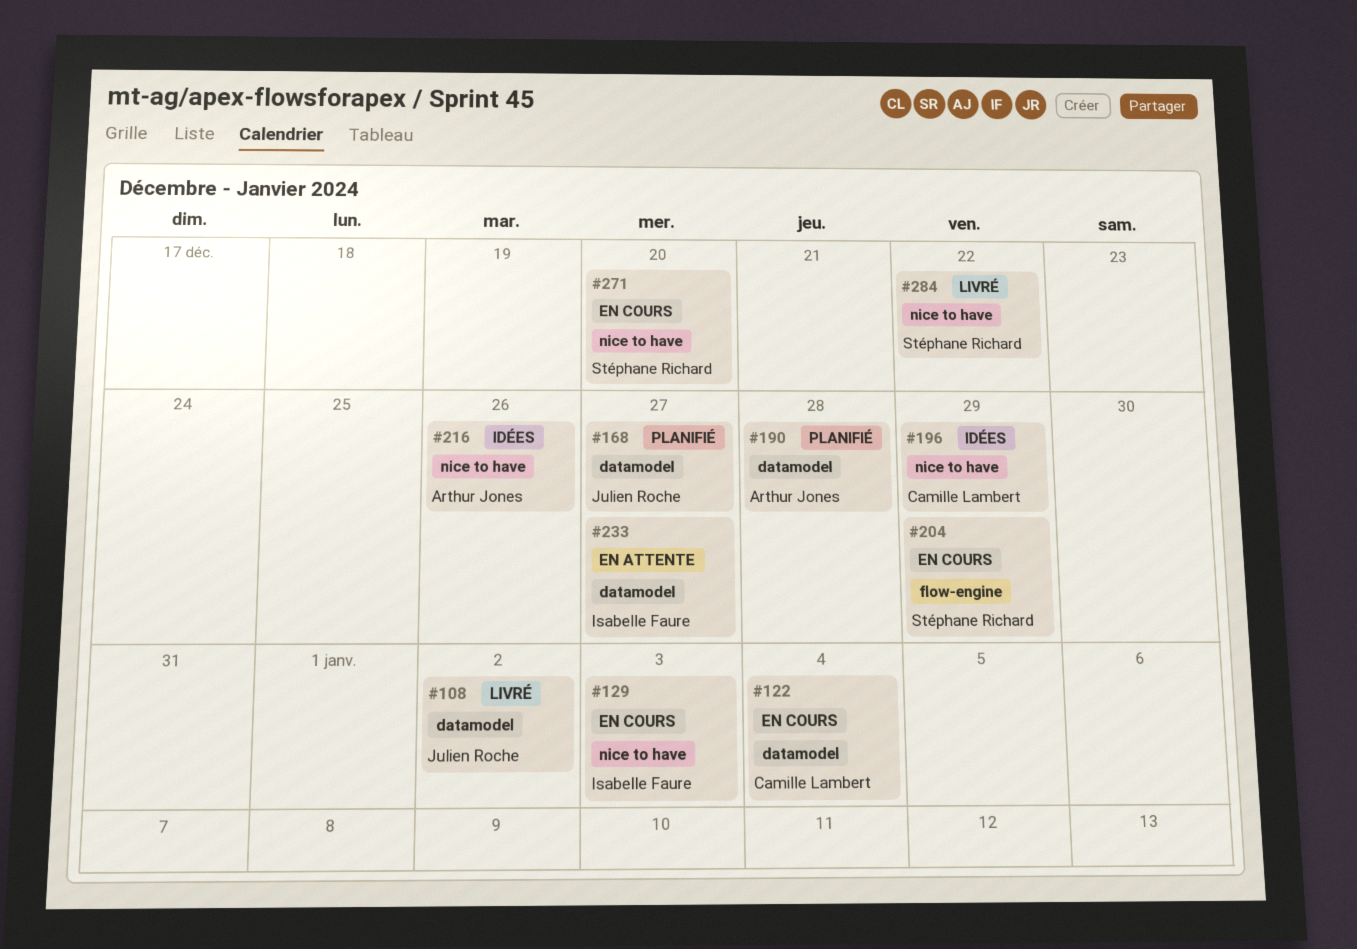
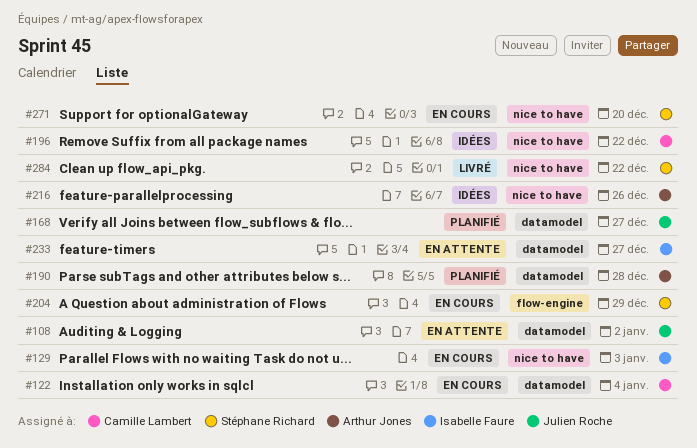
#108, status: Livré -> En attente
#196, due: Dec 29 -> Dec 22

